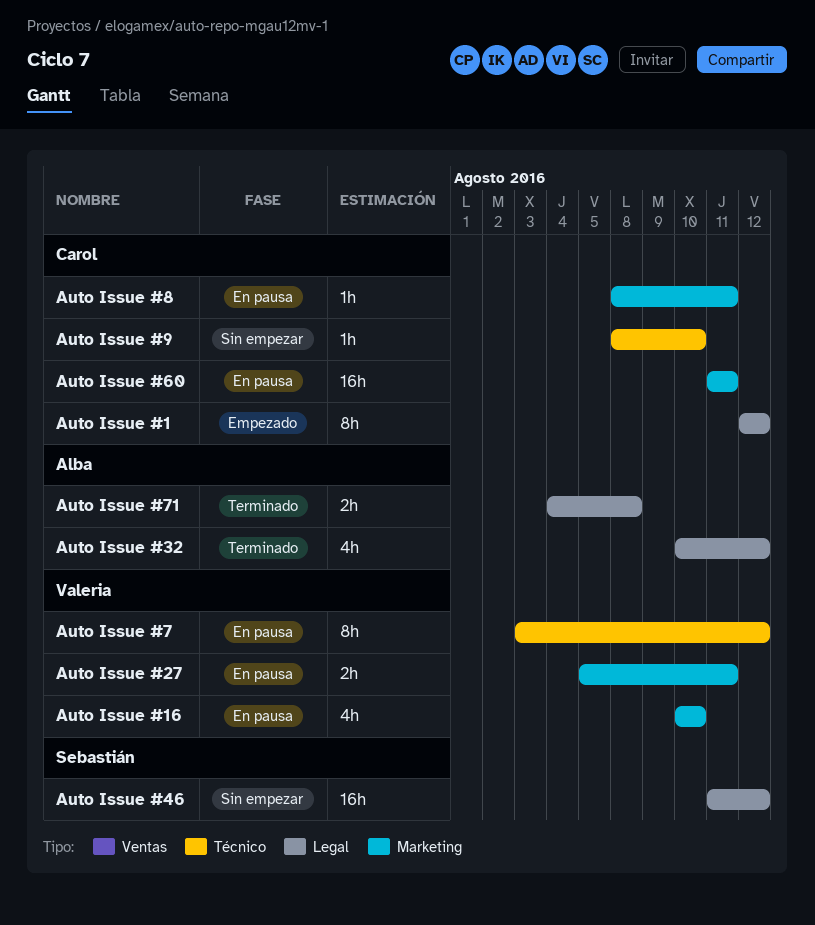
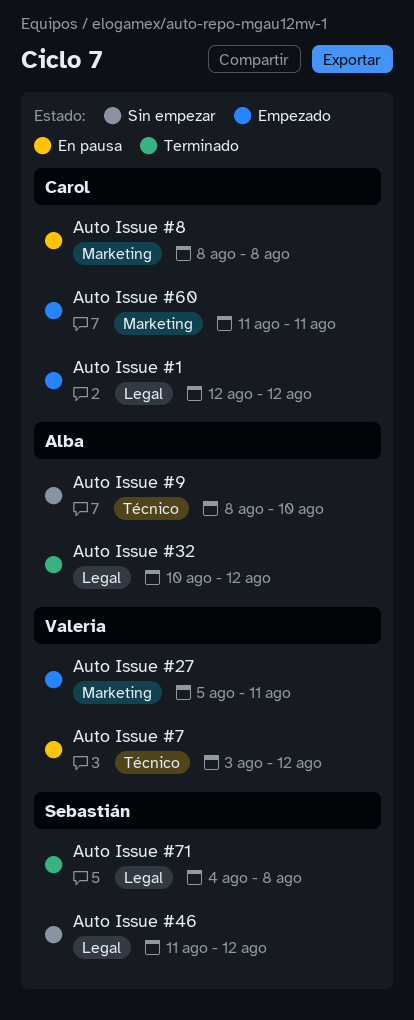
Auto Issue #16: present -> none
Auto Issue #27, status: En pausa -> Empezado
Auto Issue #60, status: En pausa -> Empezado
Auto Issue #71, owner: Alba -> Sebastián
Auto Issue #8, due: Aug 11 -> Aug 8
Auto Issue #9, owner: Carol -> Alba

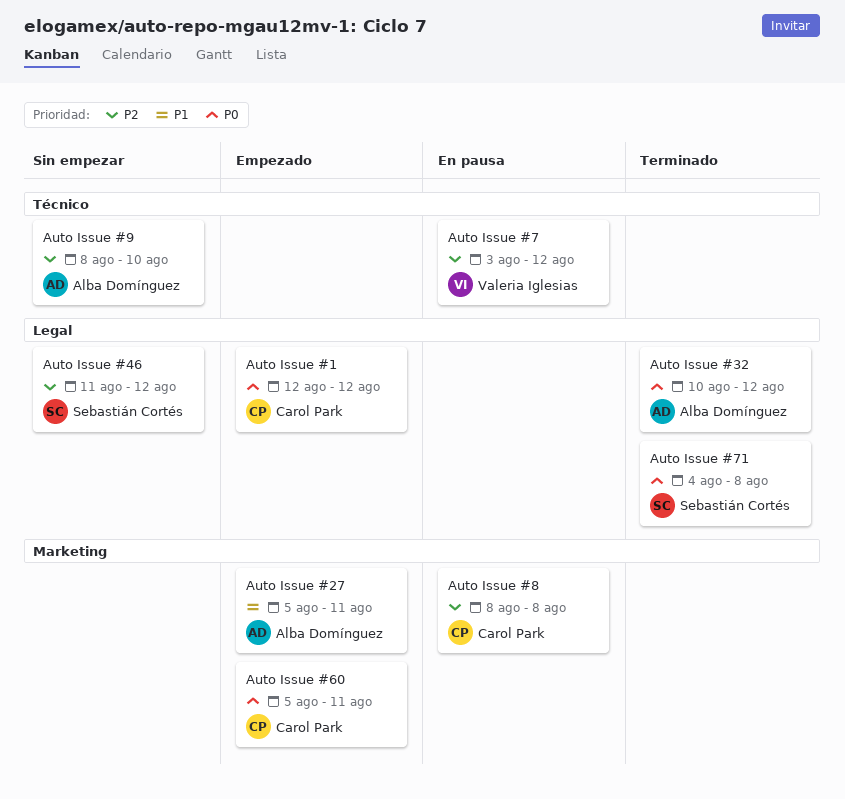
Auto Issue #27, owner: Valeria Iglesias -> Alba Domínguez
Auto Issue #60, start: Aug 11 -> Aug 5

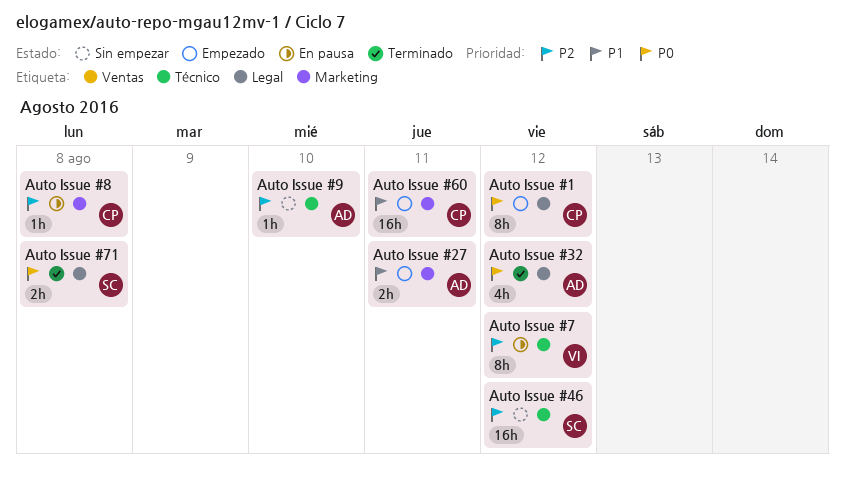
Auto Issue #46, label: Legal -> Técnico
Auto Issue #60, priority: P0 -> P1

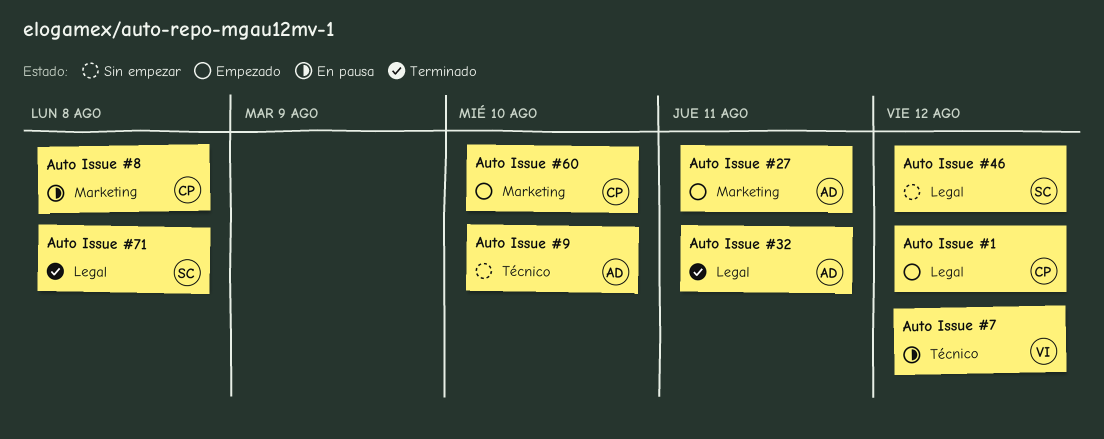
Auto Issue #32, due: Aug 12 -> Aug 11
Auto Issue #46, label: Técnico -> Legal
Auto Issue #60, due: Aug 11 -> Aug 10

